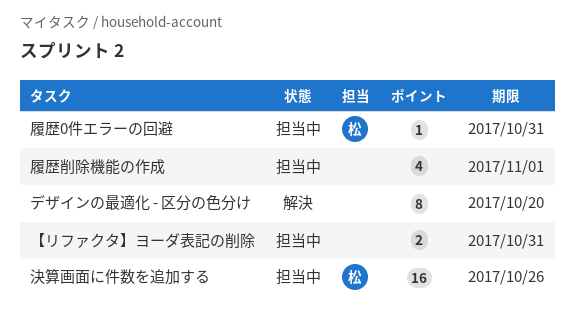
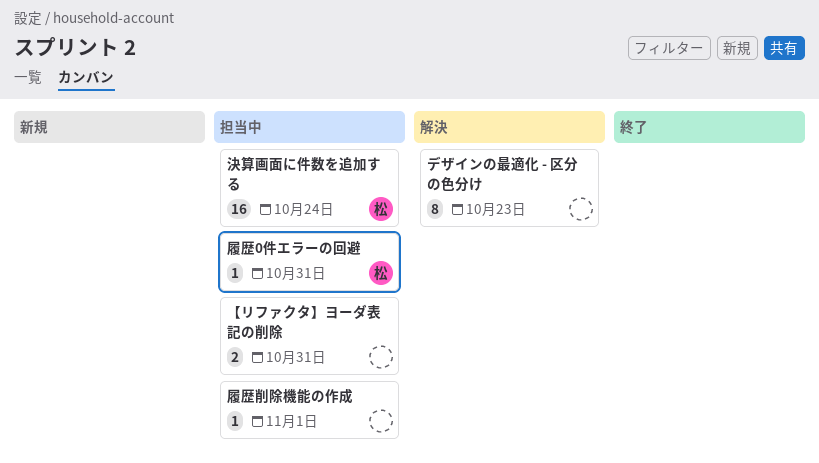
デザインの最適化 - 区分の色分け, due: Oct 20 -> Oct 23
履歴削除機能の作成, estimate: 4 -> 1
決算画面に件数を追加する, due: Oct 26 -> Oct 24

